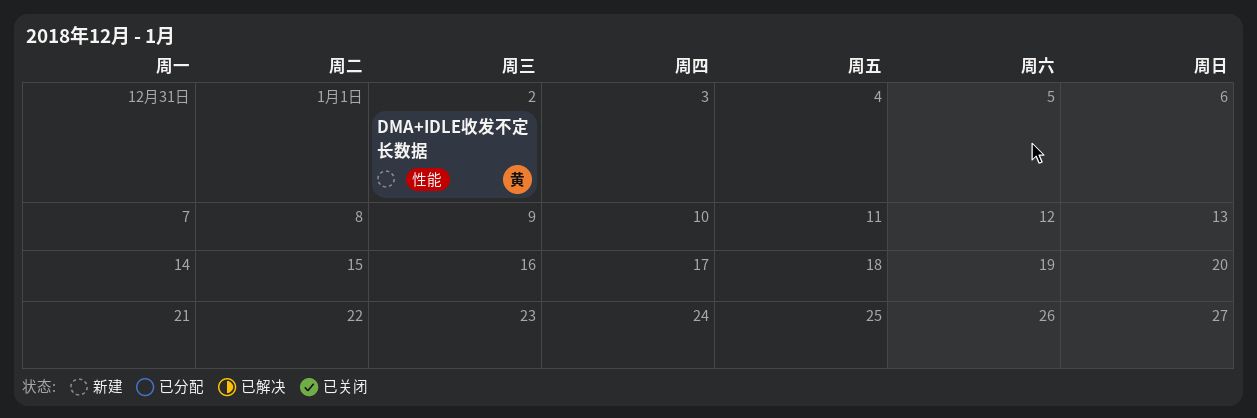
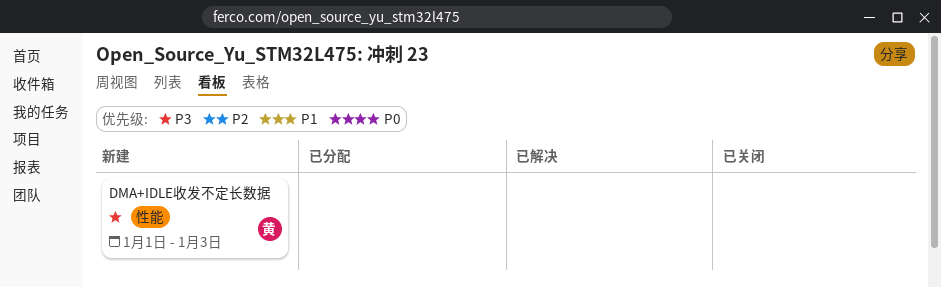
DMA+IDLE收发不定长数据, due: Jan 2 -> Jan 3

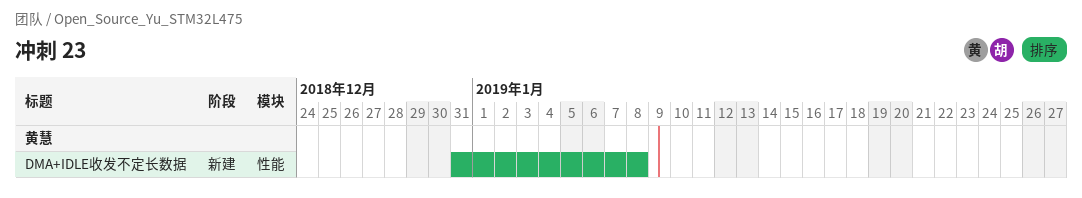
DMA+IDLE收发不定长数据, start: Jan 1 -> Dec 31
DMA+IDLE收发不定长数据, due: Jan 3 -> Jan 8

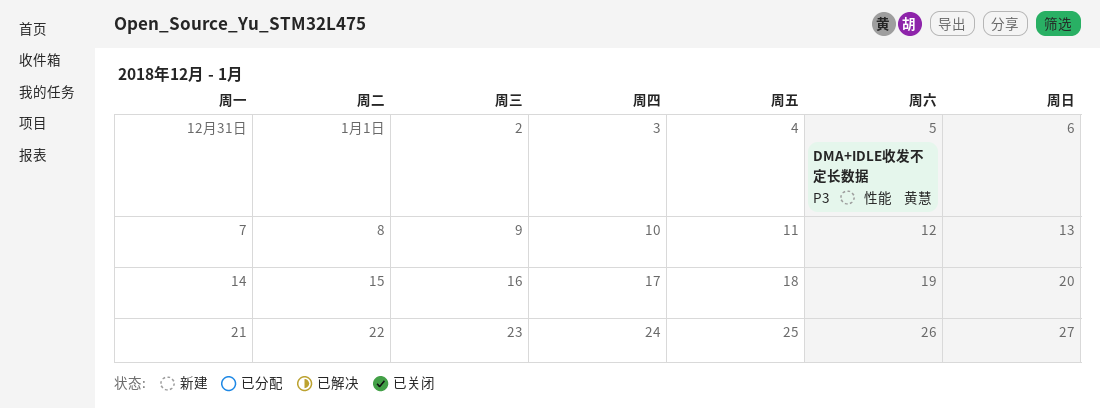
DMA+IDLE收发不定长数据, due: Jan 8 -> Jan 5

